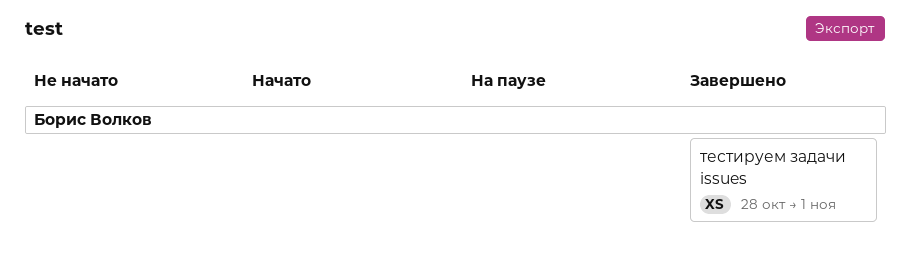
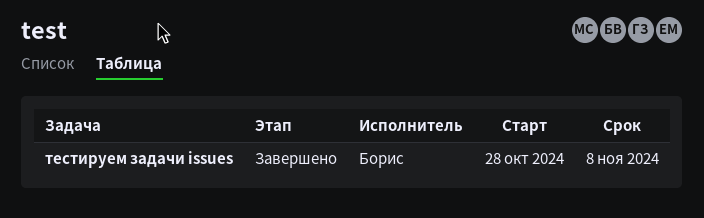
тестируем задачи issues, due: Nov 1 -> Nov 8

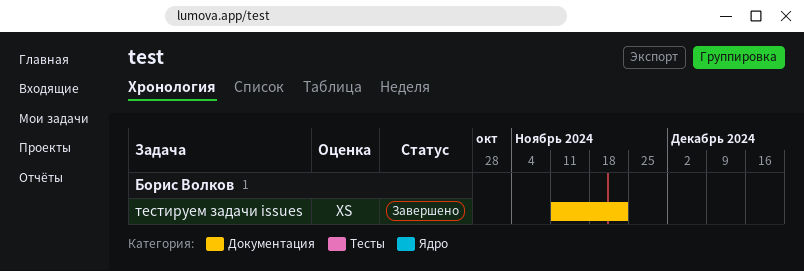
тестируем задачи issues, start: Oct 28 -> Nov 11
тестируем задачи issues, due: Nov 8 -> Nov 22

